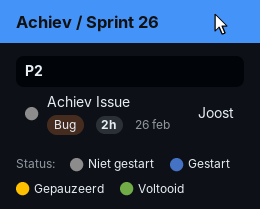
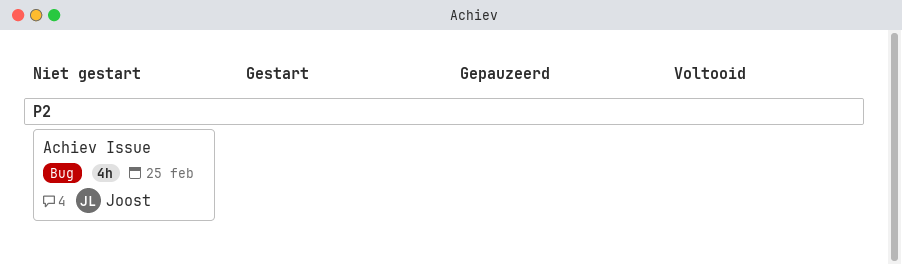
Achiev Issue, estimate: 2h -> 4h
Achiev Issue, due: Feb 26 -> Feb 25

